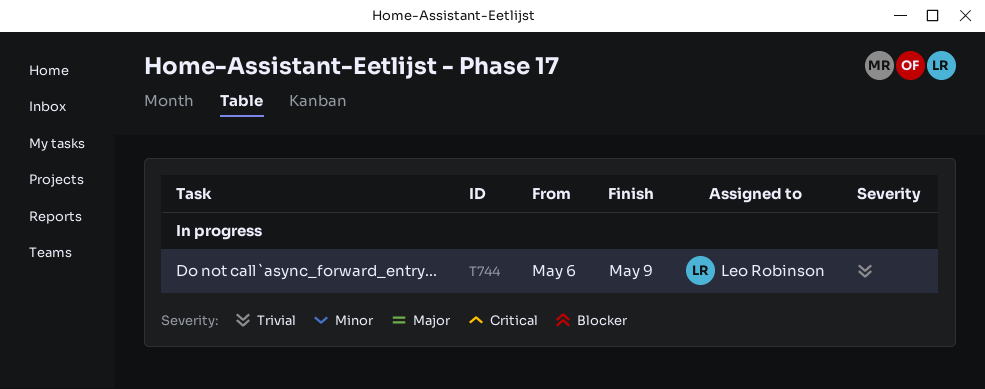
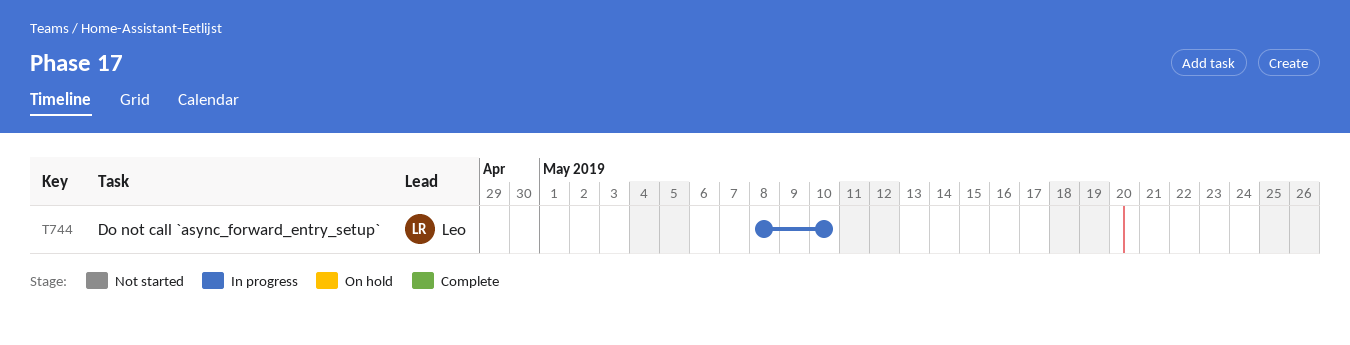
T744, start: May 6 -> May 8
T744, due: May 9 -> May 10

